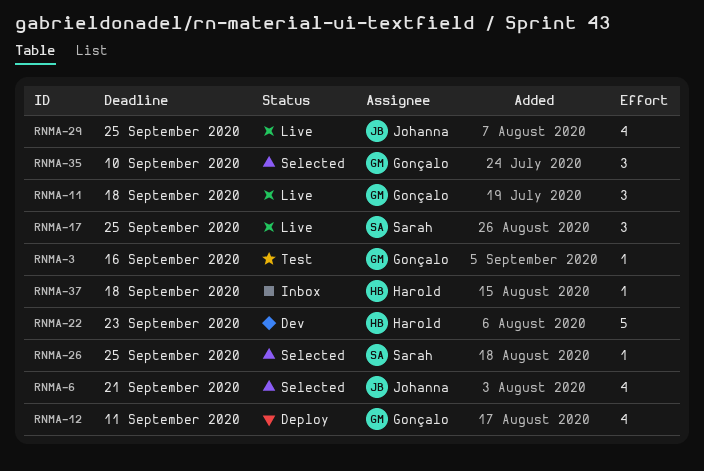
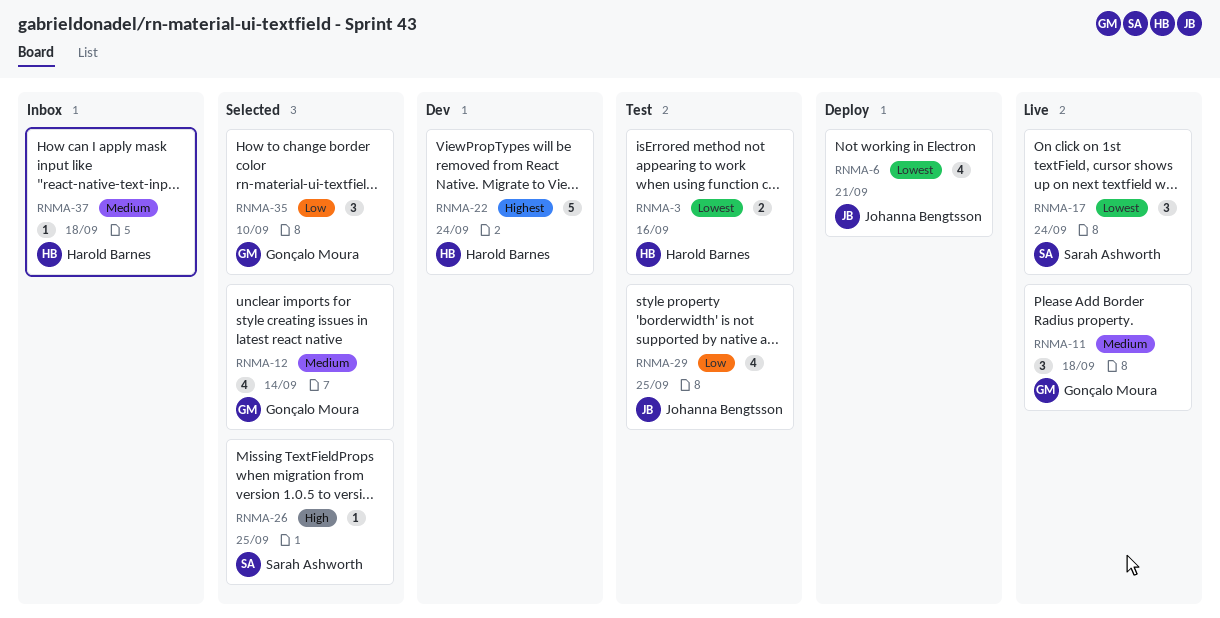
RNMA-3, owner: Gonçalo Moura -> Harold Barnes
RNMA-3, estimate: 1 -> 2
RNMA-6, status: Selected -> Deploy
RNMA-12, status: Deploy -> Selected
RNMA-12, due: Sep 11 -> Sep 14
RNMA-17, due: Sep 25 -> Sep 24
RNMA-22, due: Sep 23 -> Sep 24
RNMA-29, status: Live -> Test

